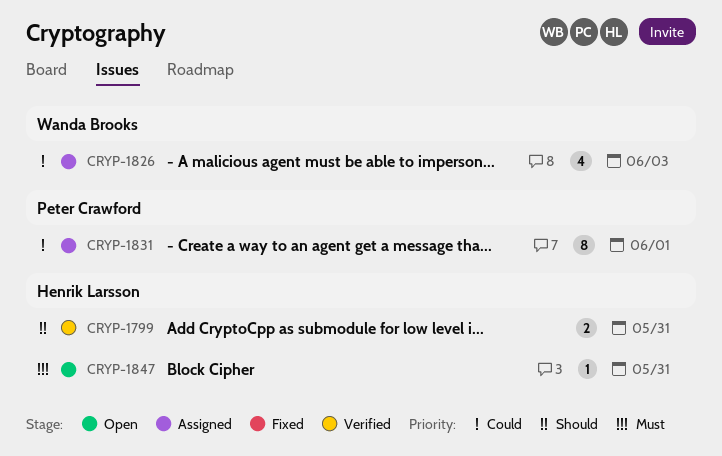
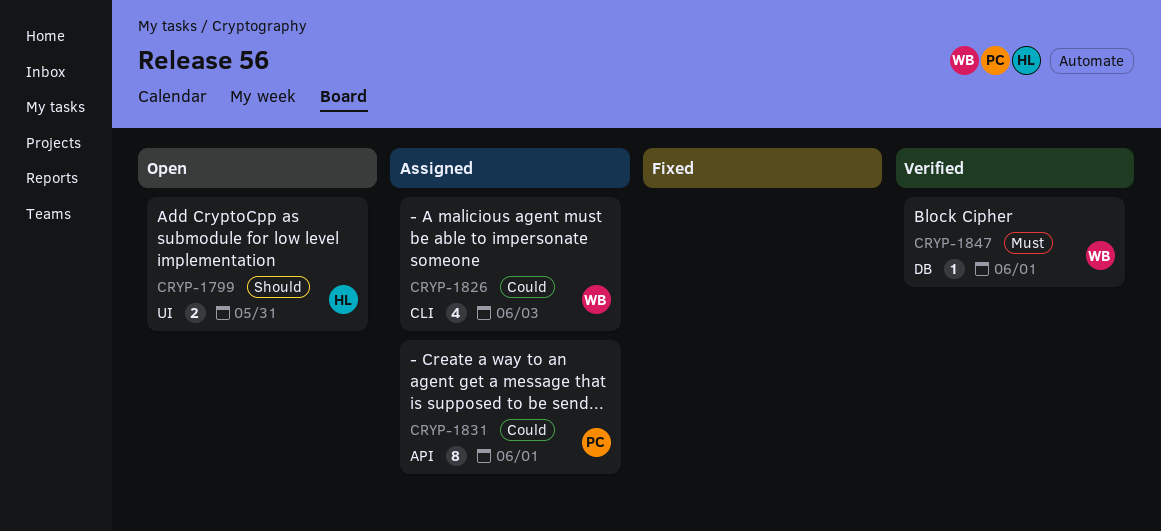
CRYP-1799, status: Verified -> Open
CRYP-1847, status: Open -> Verified
CRYP-1847, owner: Henrik Larsson -> Wanda Brooks
CRYP-1847, due: May 31 -> Jun 1

